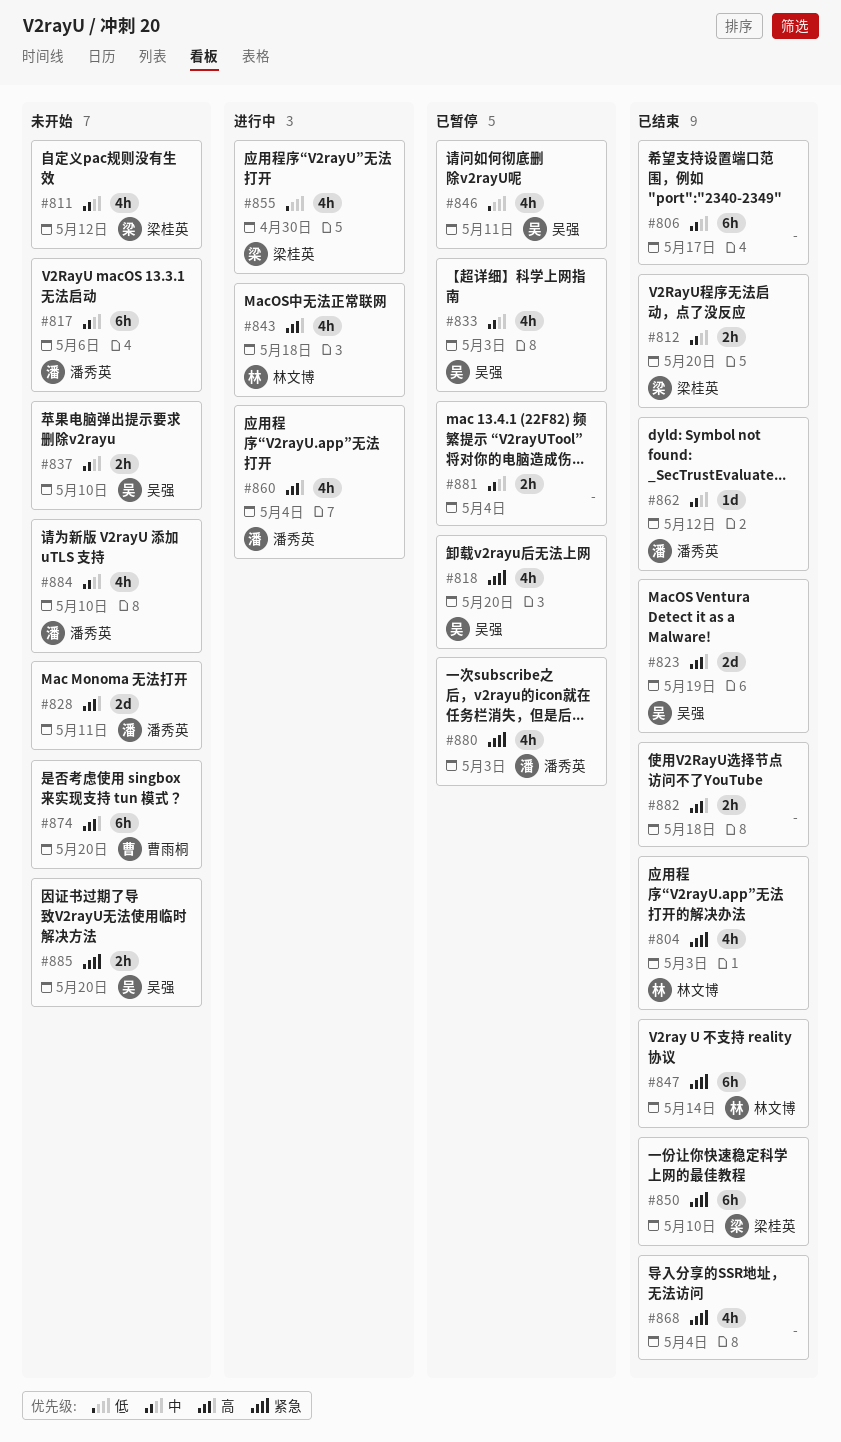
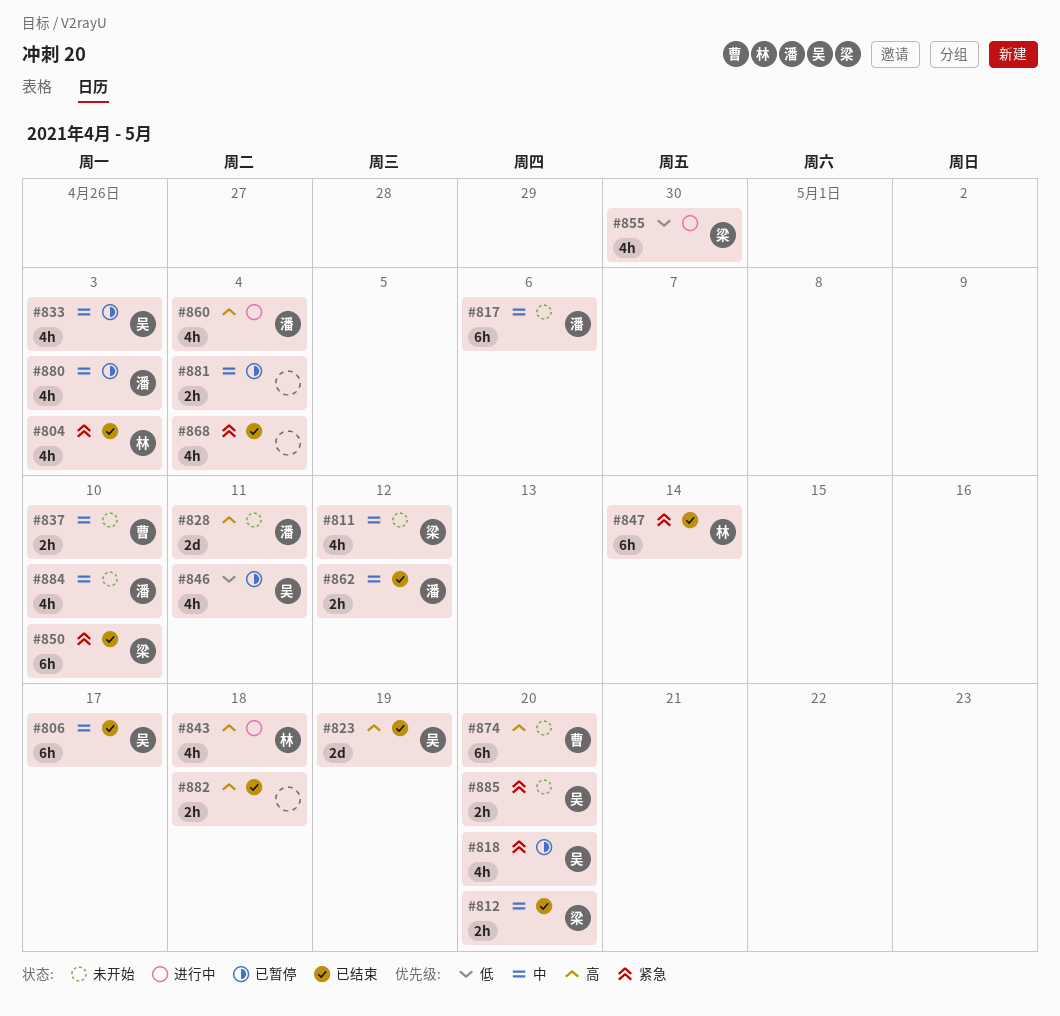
#806, owner: none -> 吴强
#837, owner: 吴强 -> 曹雨桐
#862, estimate: 1d -> 2h
#880, priority: 紧急 -> 中

